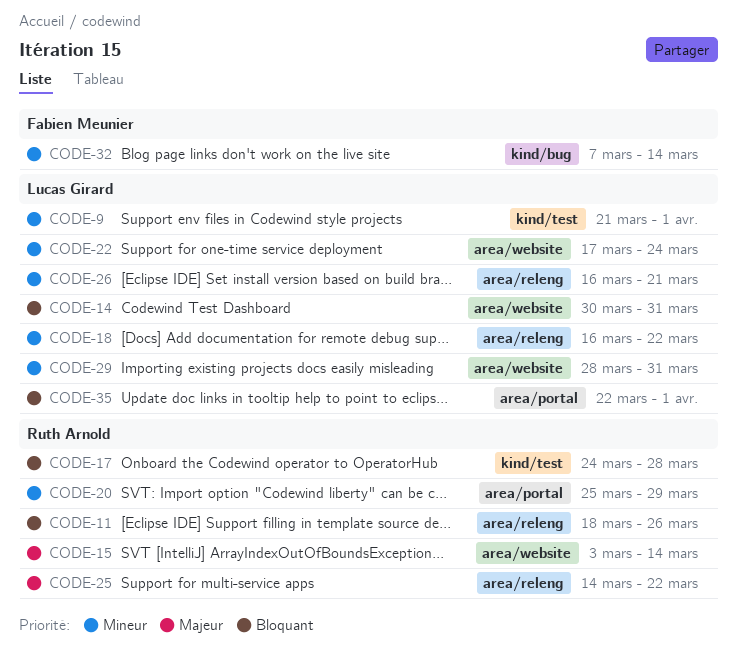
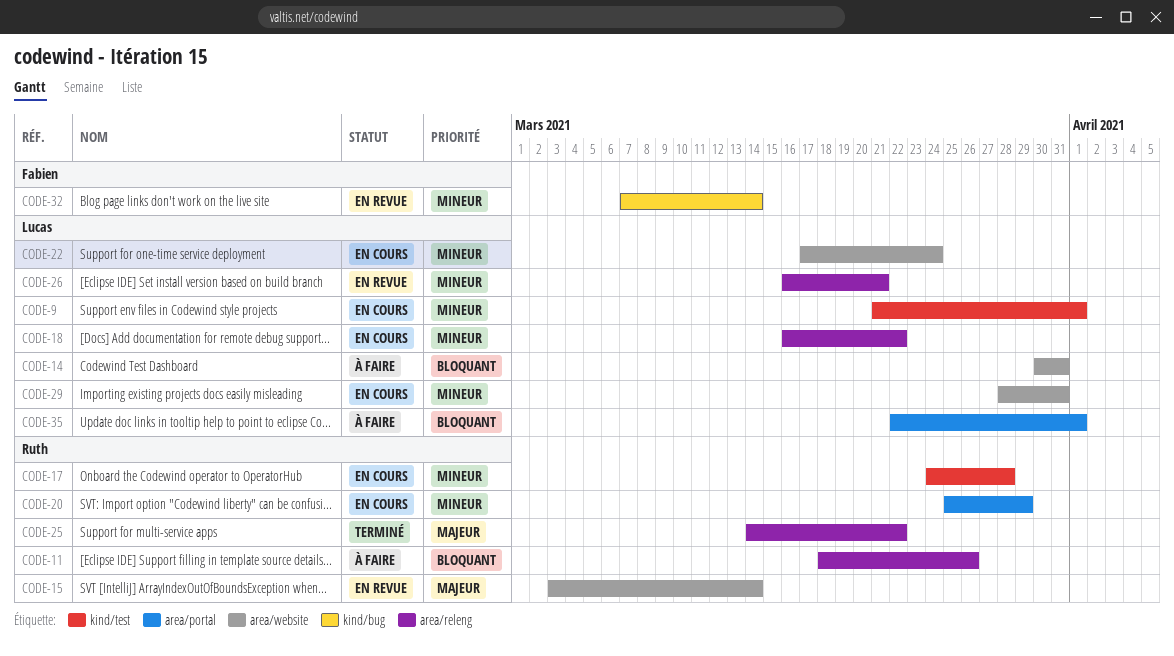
CODE-17, priority: Bloquant -> Mineur

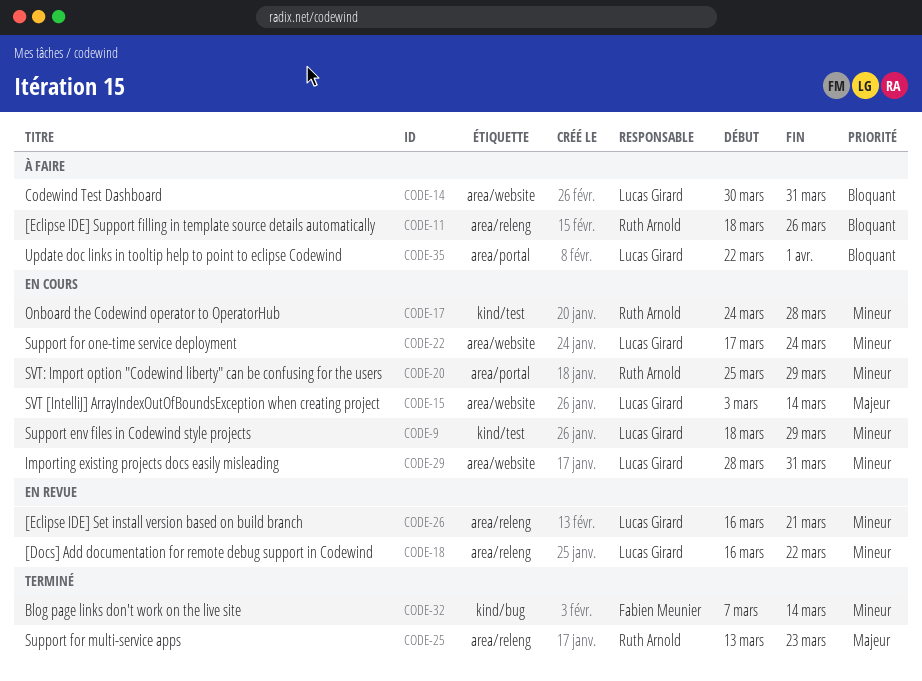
CODE-9, start: Mar 21 -> Mar 18
CODE-9, due: Apr 1 -> Mar 29
CODE-15, status: En revue -> En cours
CODE-15, owner: Ruth Arnold -> Lucas Girard
CODE-18, status: En cours -> En revue
CODE-25, start: Mar 14 -> Mar 13
CODE-25, due: Mar 22 -> Mar 23
CODE-32, status: En revue -> Terminé

